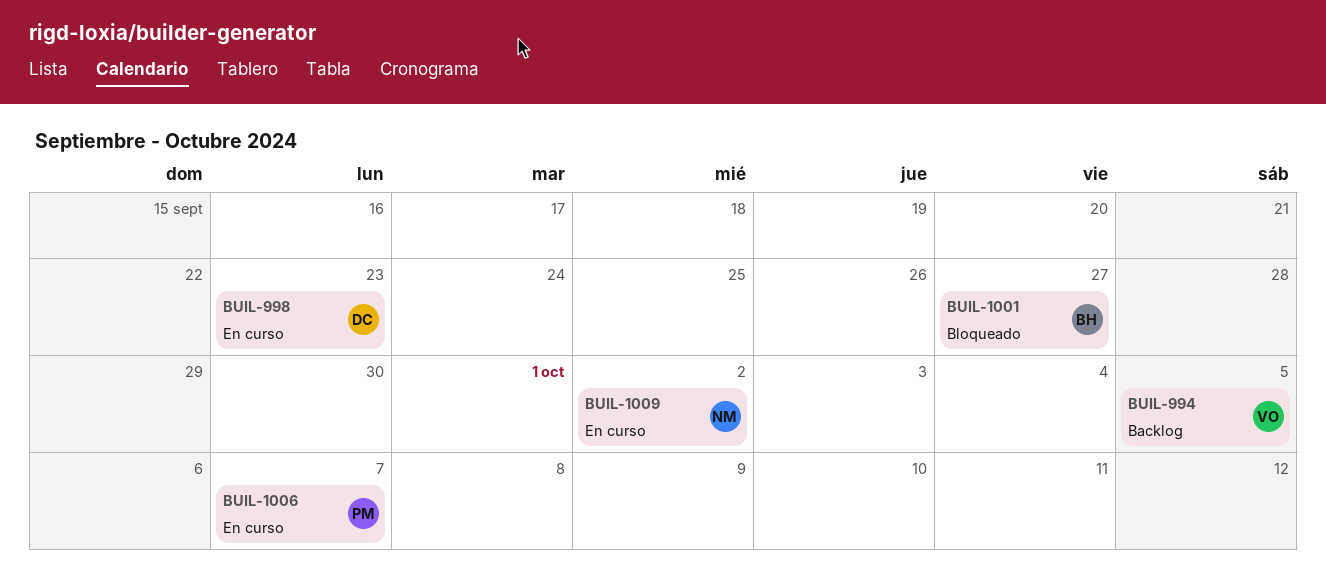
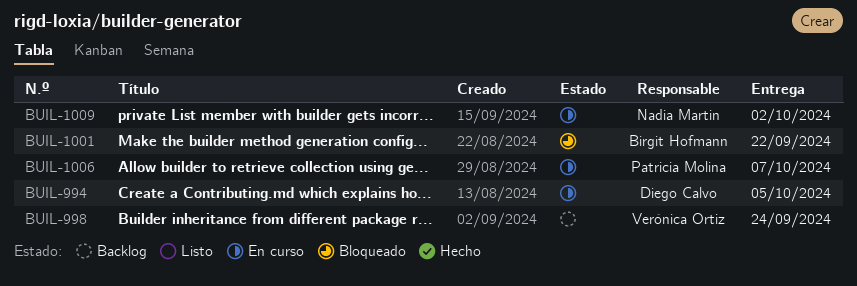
BUIL-994, status: Backlog -> En curso
BUIL-994, owner: Verónica Ortiz -> Diego Calvo
BUIL-998, status: En curso -> Backlog
BUIL-998, owner: Diego Calvo -> Verónica Ortiz
BUIL-998, due: Sep 23 -> Sep 24
BUIL-1001, due: Sep 27 -> Sep 22

